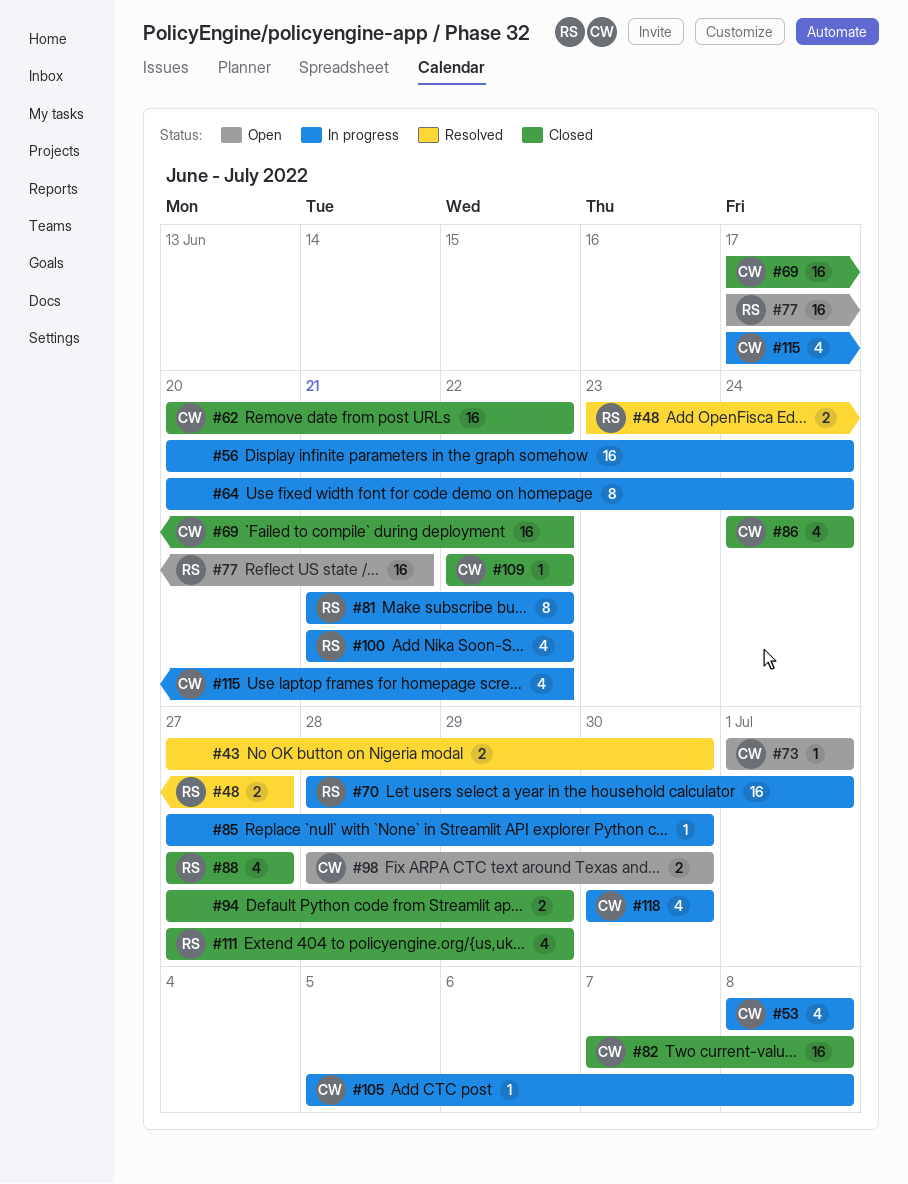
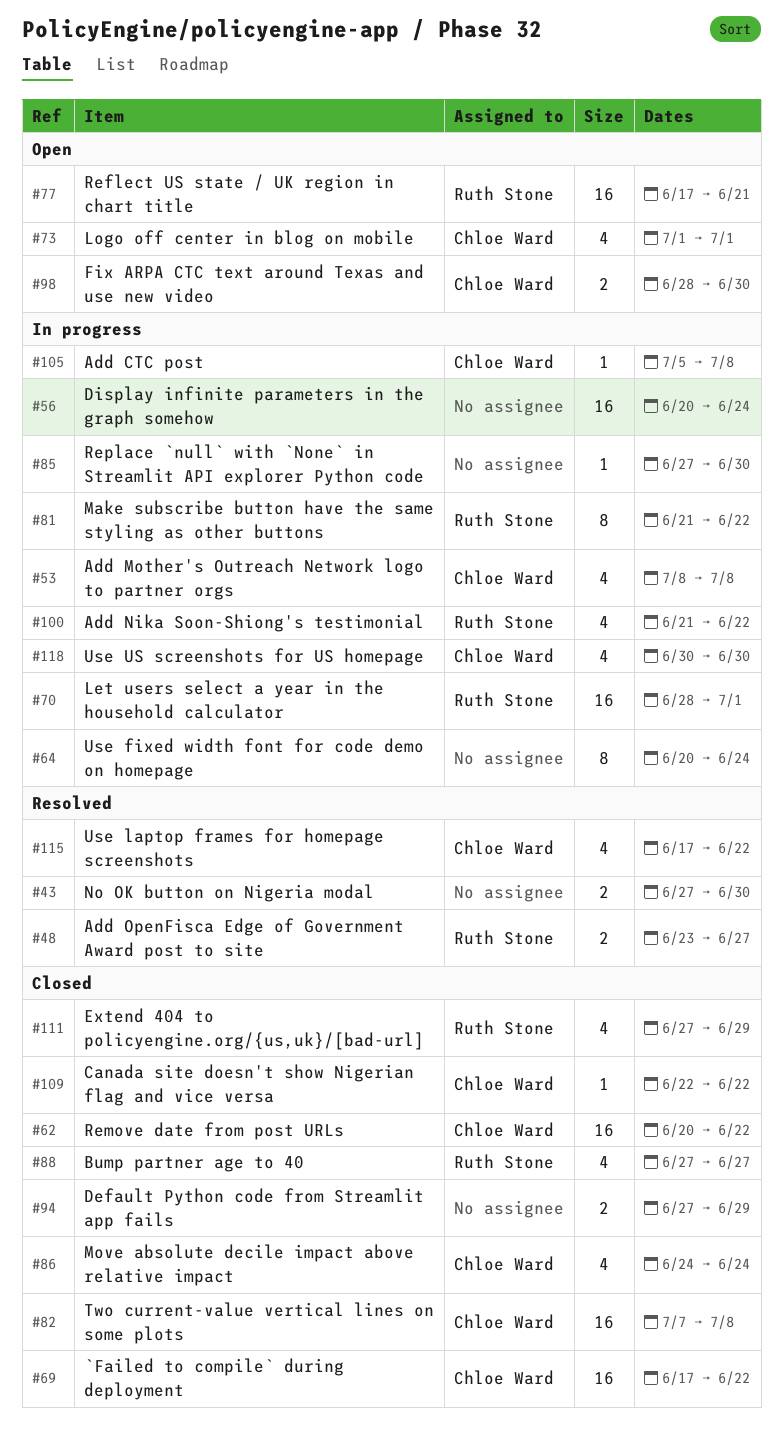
#73, estimate: 1 -> 4
#115, status: In progress -> Resolved

